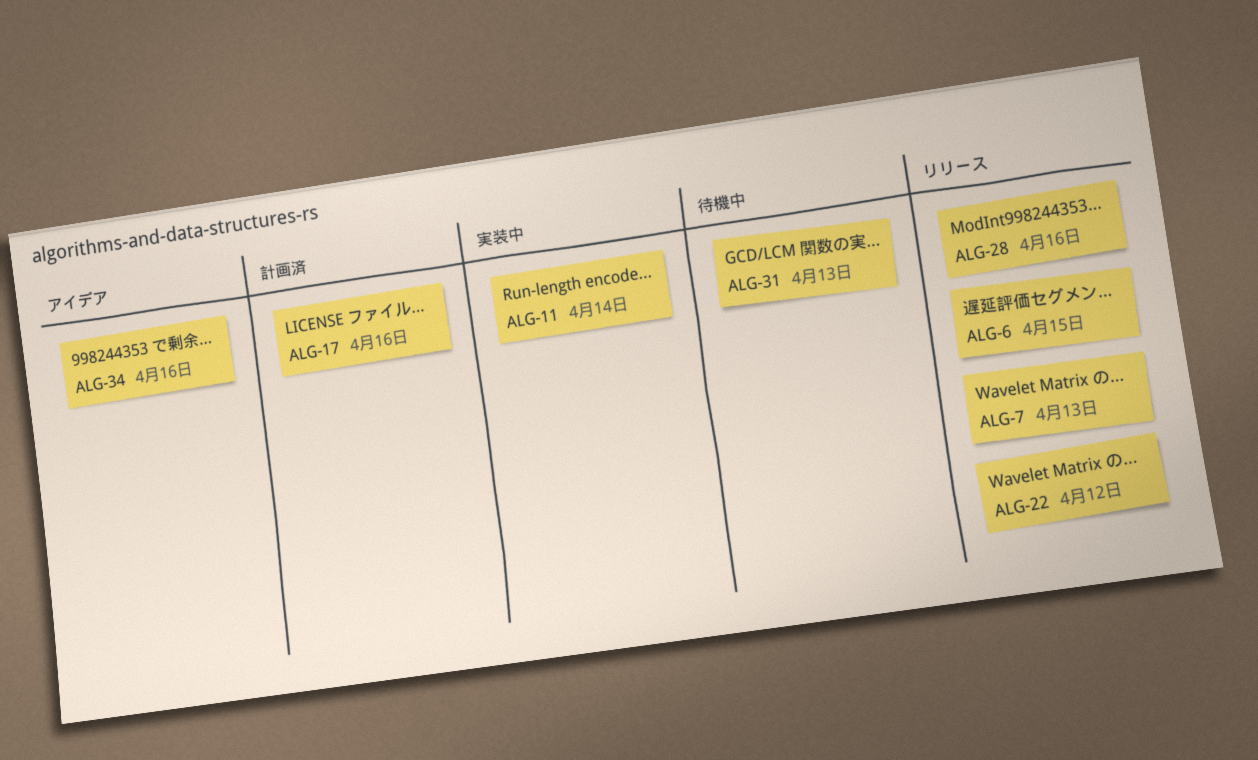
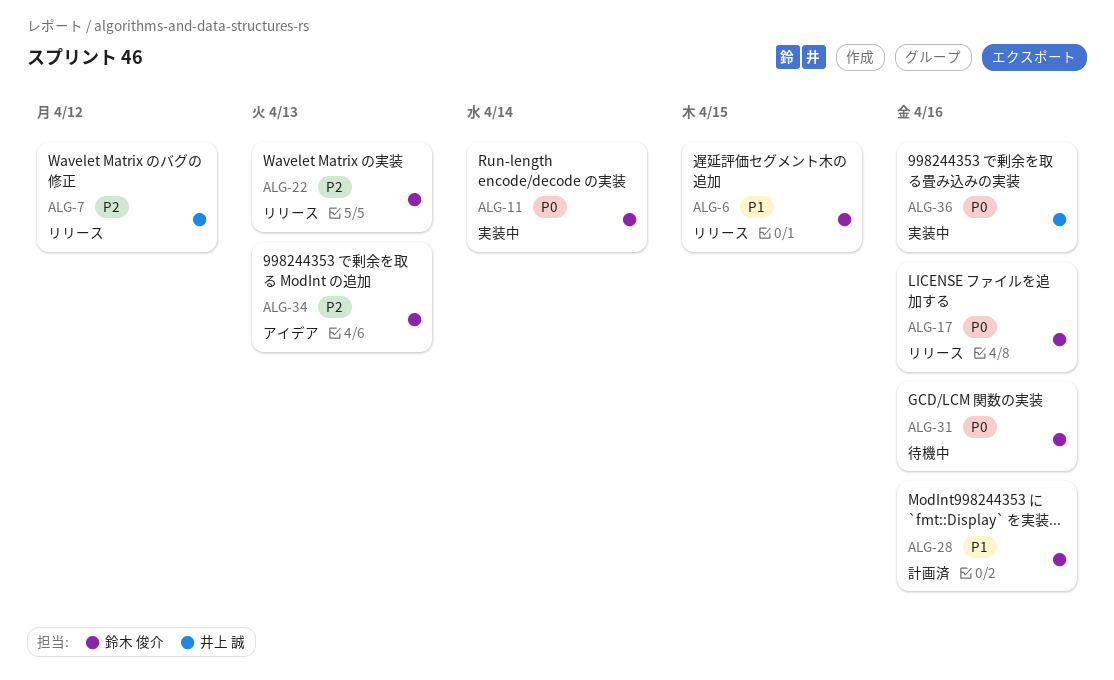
ALG-7, due: Apr 13 -> Apr 12
ALG-17, status: 計画済 -> リリース
ALG-22, due: Apr 12 -> Apr 13
ALG-28, status: リリース -> 計画済
ALG-31, due: Apr 13 -> Apr 16
ALG-34, due: Apr 16 -> Apr 13
ALG-36: none -> present

